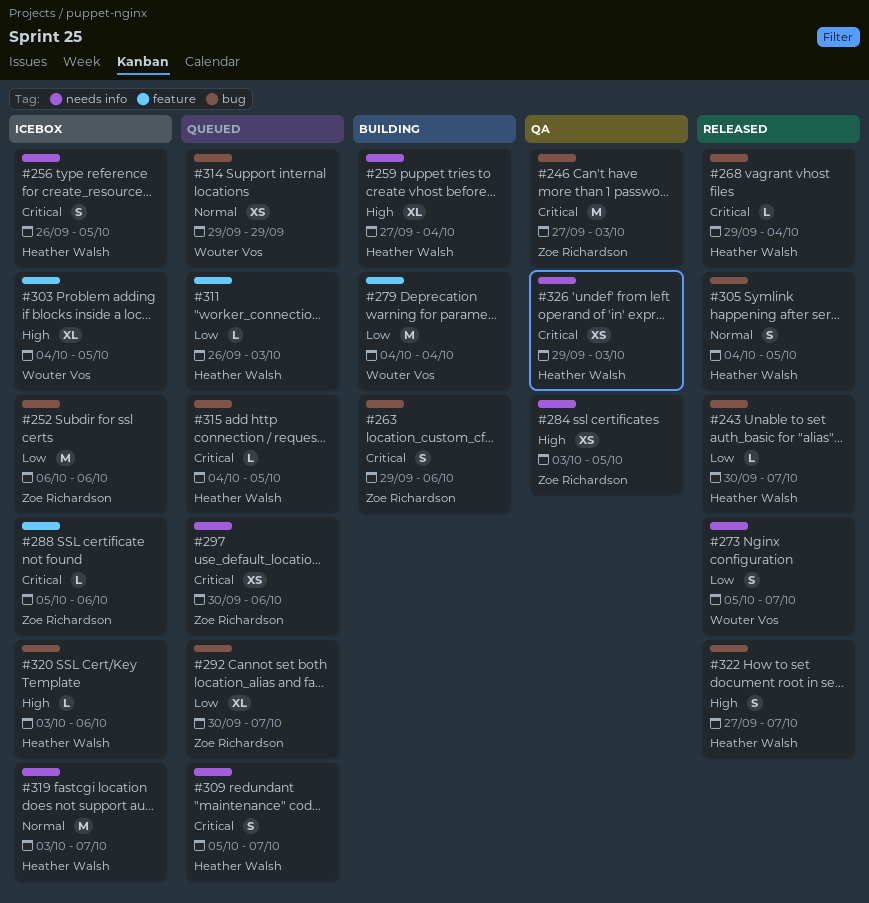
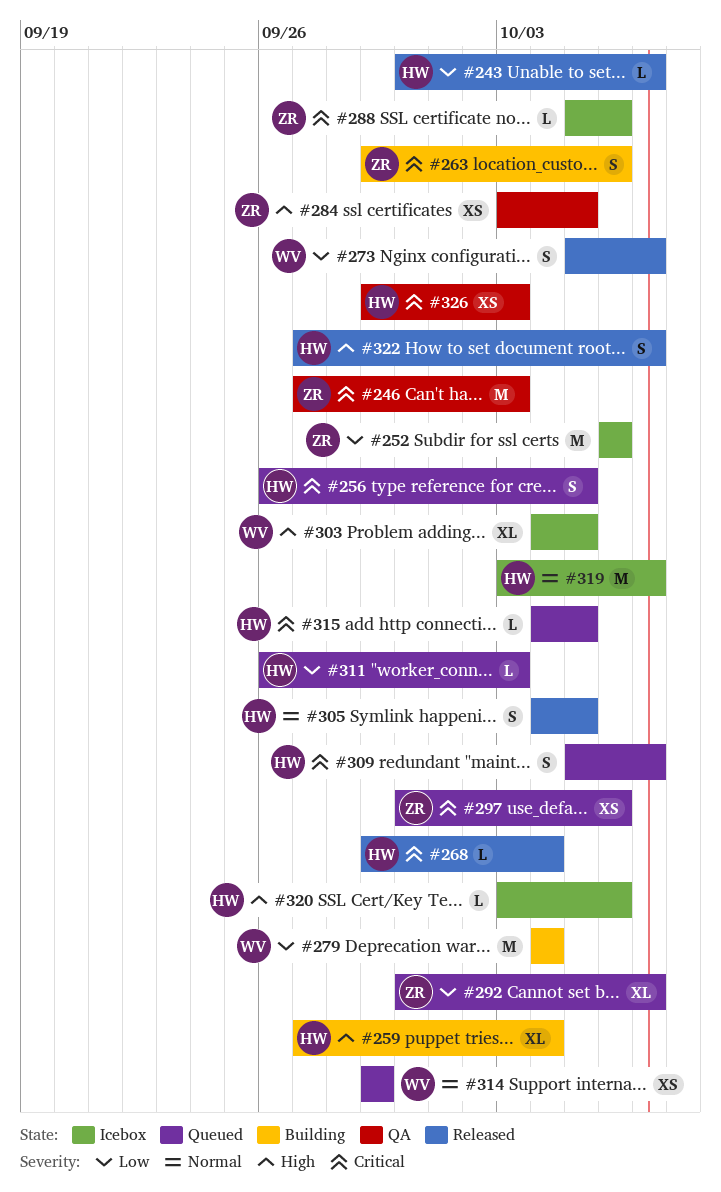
#256, status: Icebox -> Queued

